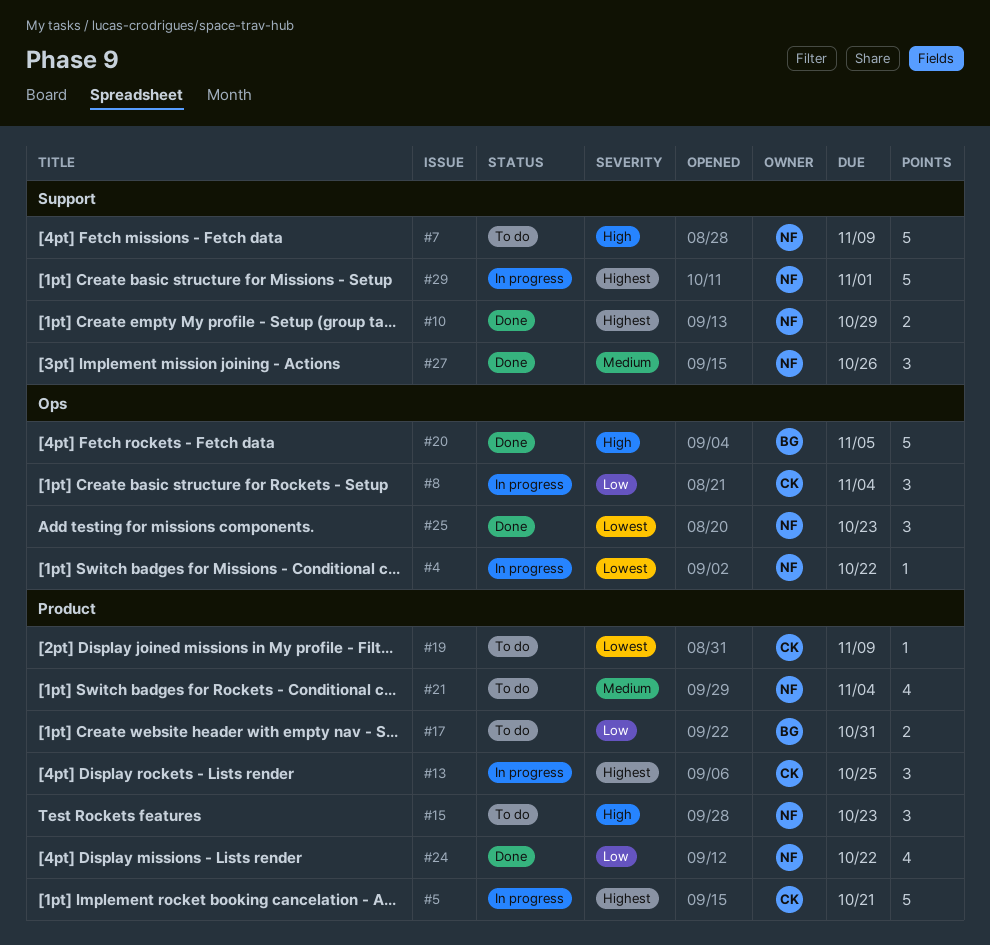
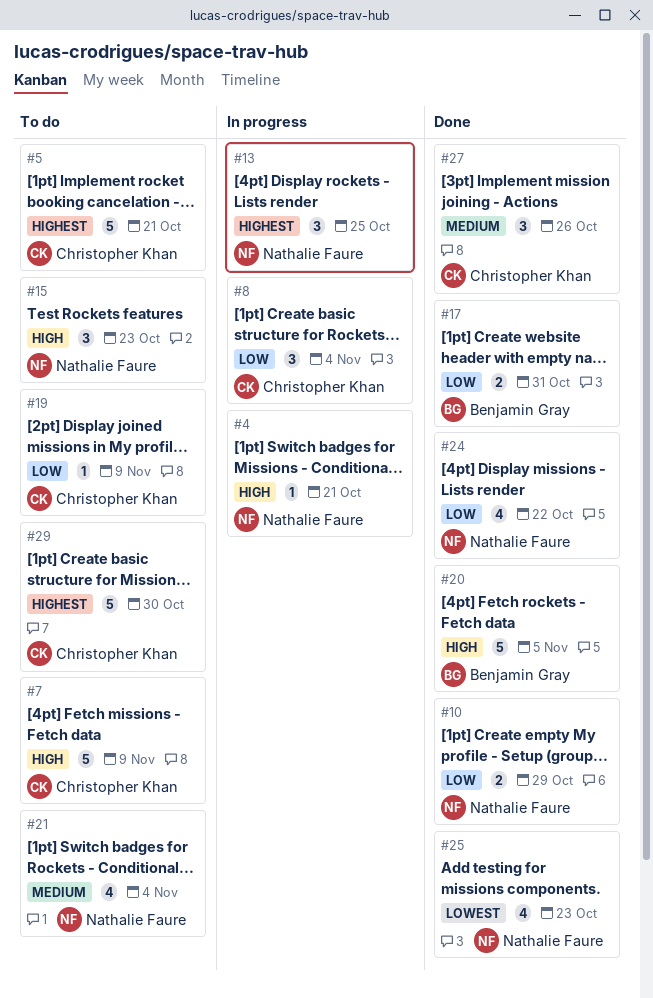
#4, priority: Lowest -> High
#4, due: Oct 22 -> Oct 21
#5, status: In progress -> To do
#7, owner: Nathalie Faure -> Christopher Khan
#10, priority: Highest -> Low
#13, owner: Christopher Khan -> Nathalie Faure
#17, status: To do -> Done
#19, priority: Lowest -> Low
#25, estimate: 3 -> 4
#27, owner: Nathalie Faure -> Christopher Khan
#29, status: In progress -> To do
#29, owner: Nathalie Faure -> Christopher Khan
#29, due: Nov 1 -> Oct 30

